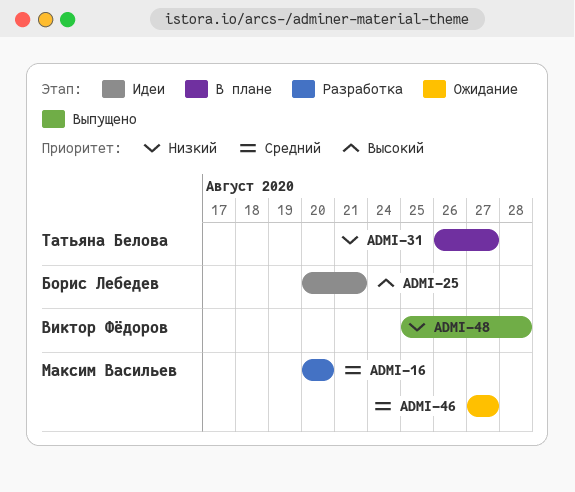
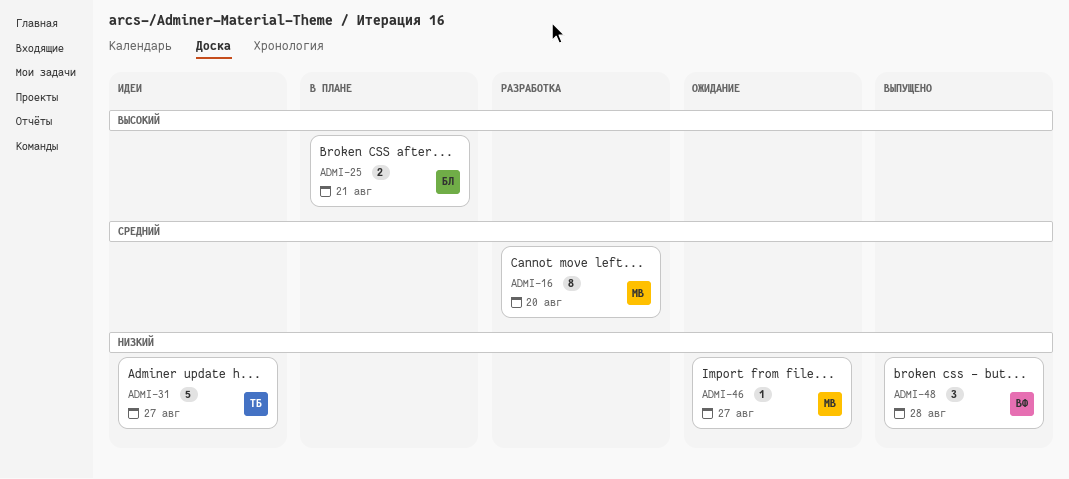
ADMI-25, status: Идеи -> В плане
ADMI-31, status: В плане -> Идеи
ADMI-46, priority: Средний -> Низкий

